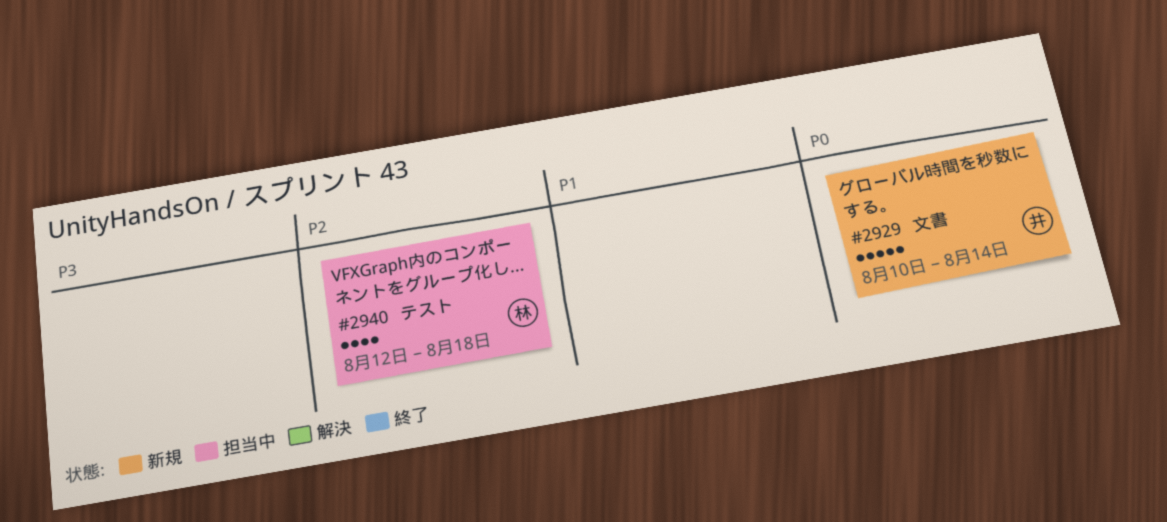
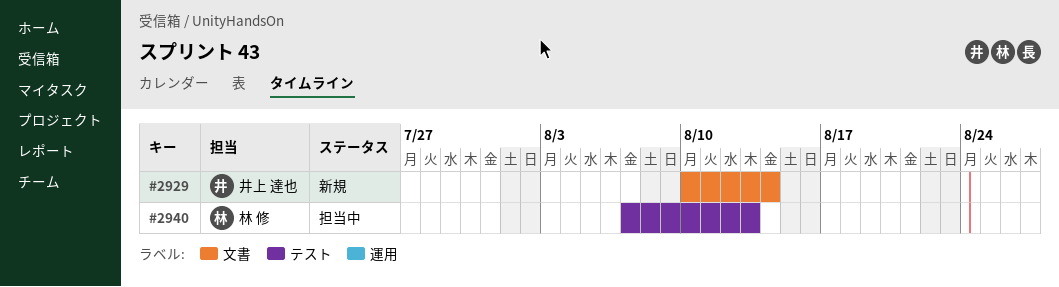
#2940, start: Aug 12 -> Aug 7
#2940, due: Aug 18 -> Aug 13

